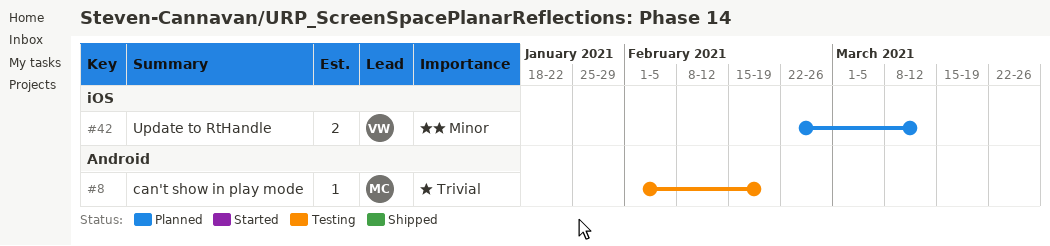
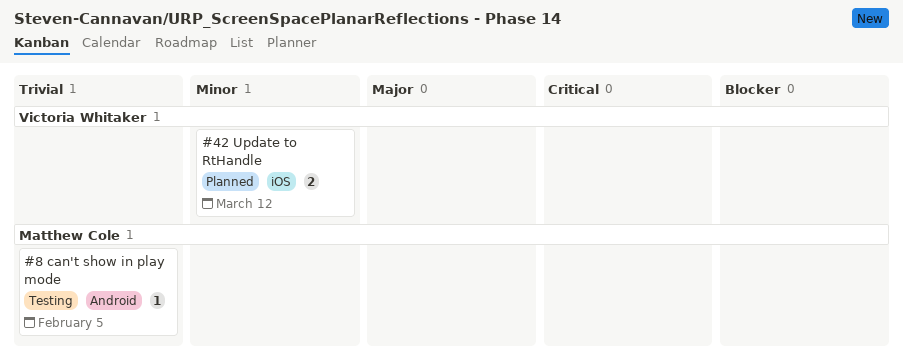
#8, due: Feb 19 -> Feb 5

